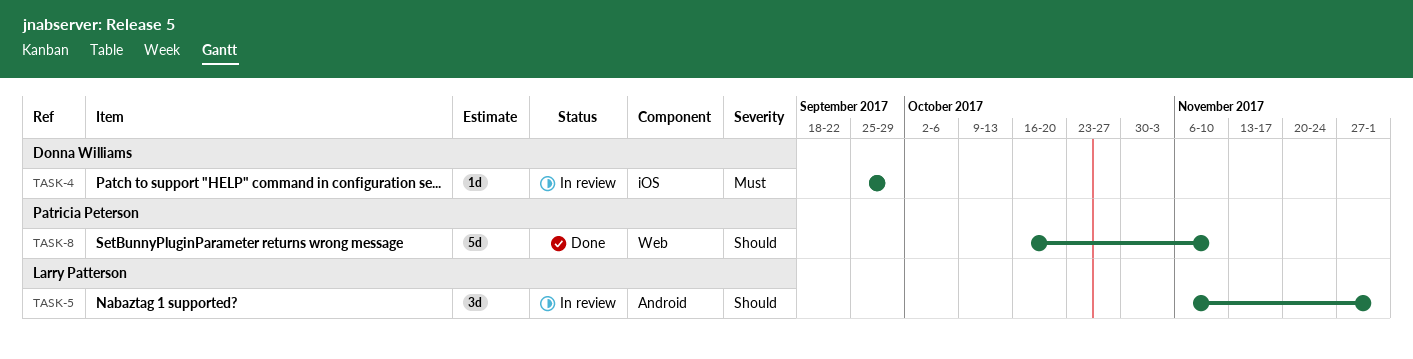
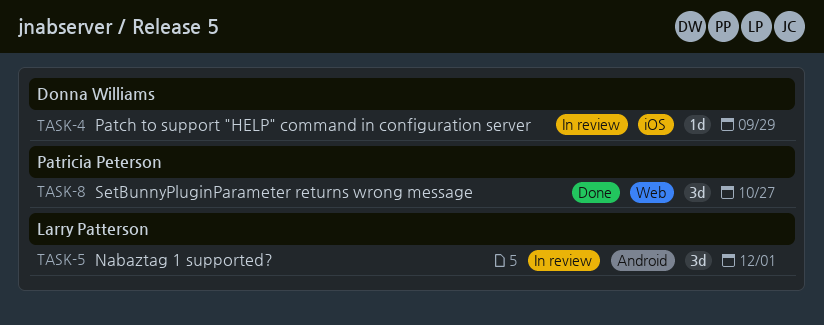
TASK-8, estimate: 5d -> 3d
TASK-8, due: Nov 10 -> Oct 27

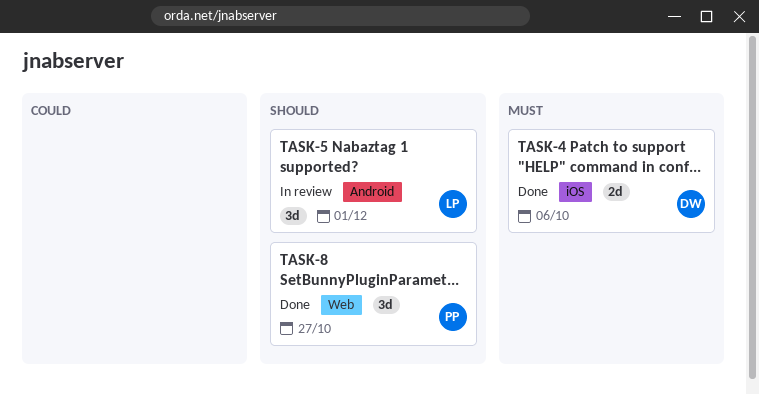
TASK-4, status: In review -> Done
TASK-4, estimate: 1d -> 2d
TASK-4, due: Sep 29 -> Oct 6

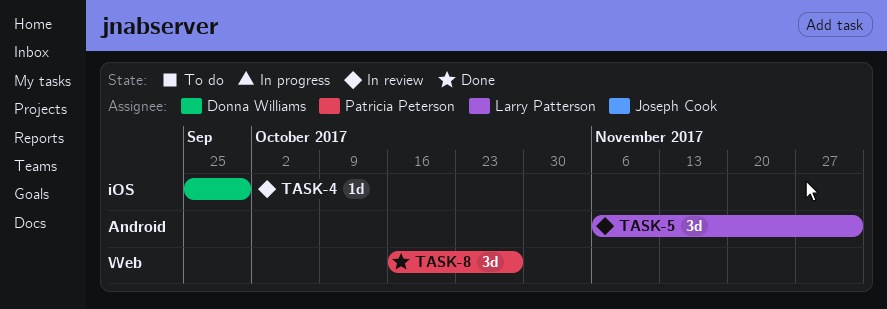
TASK-4, status: Done -> In review
TASK-4, estimate: 2d -> 1d
TASK-4, due: Oct 6 -> Sep 29

